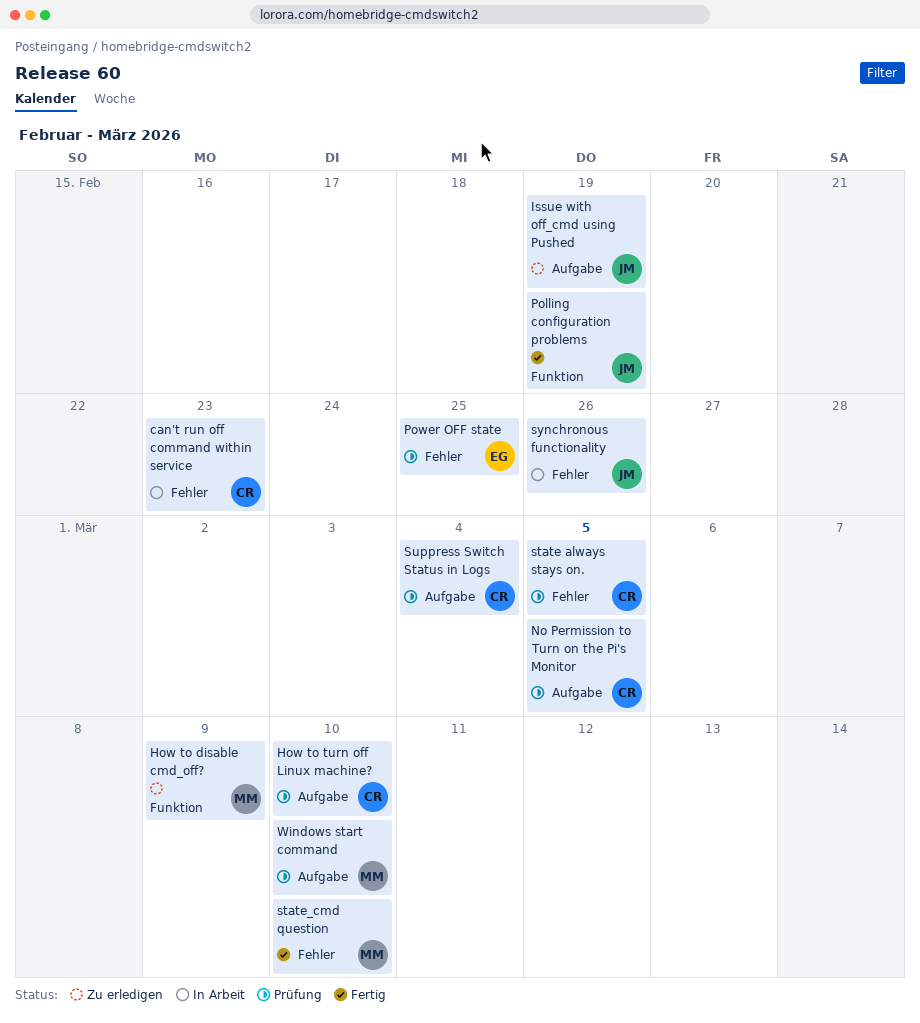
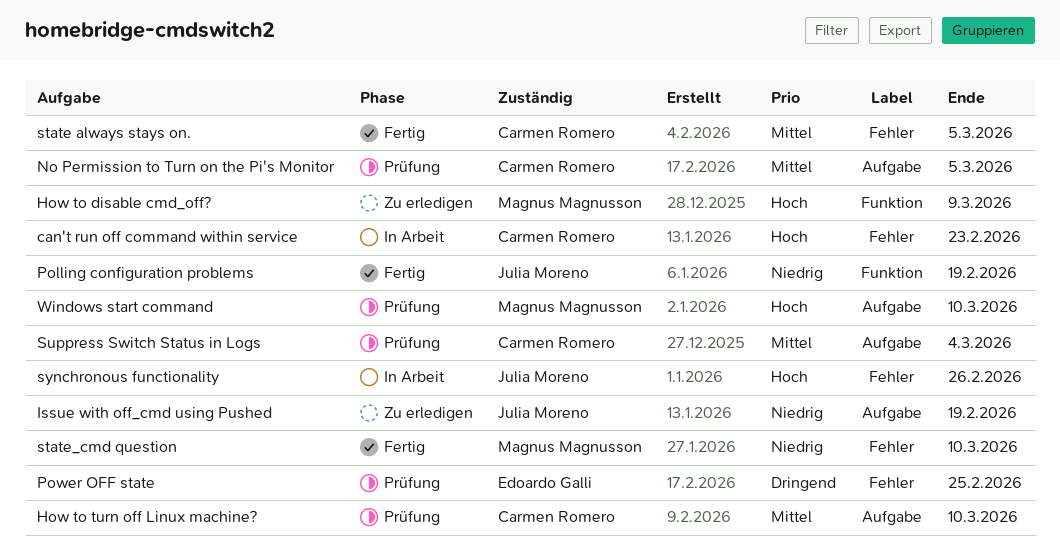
state always stays on., status: Prüfung -> Fertig

